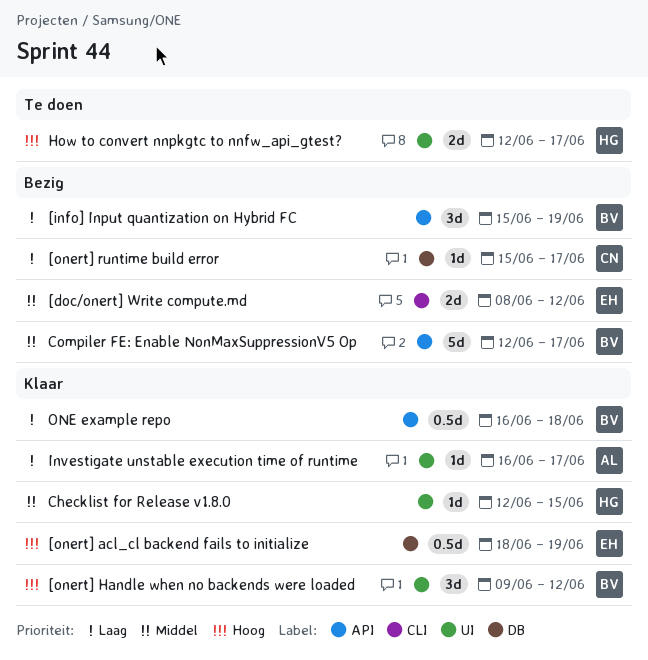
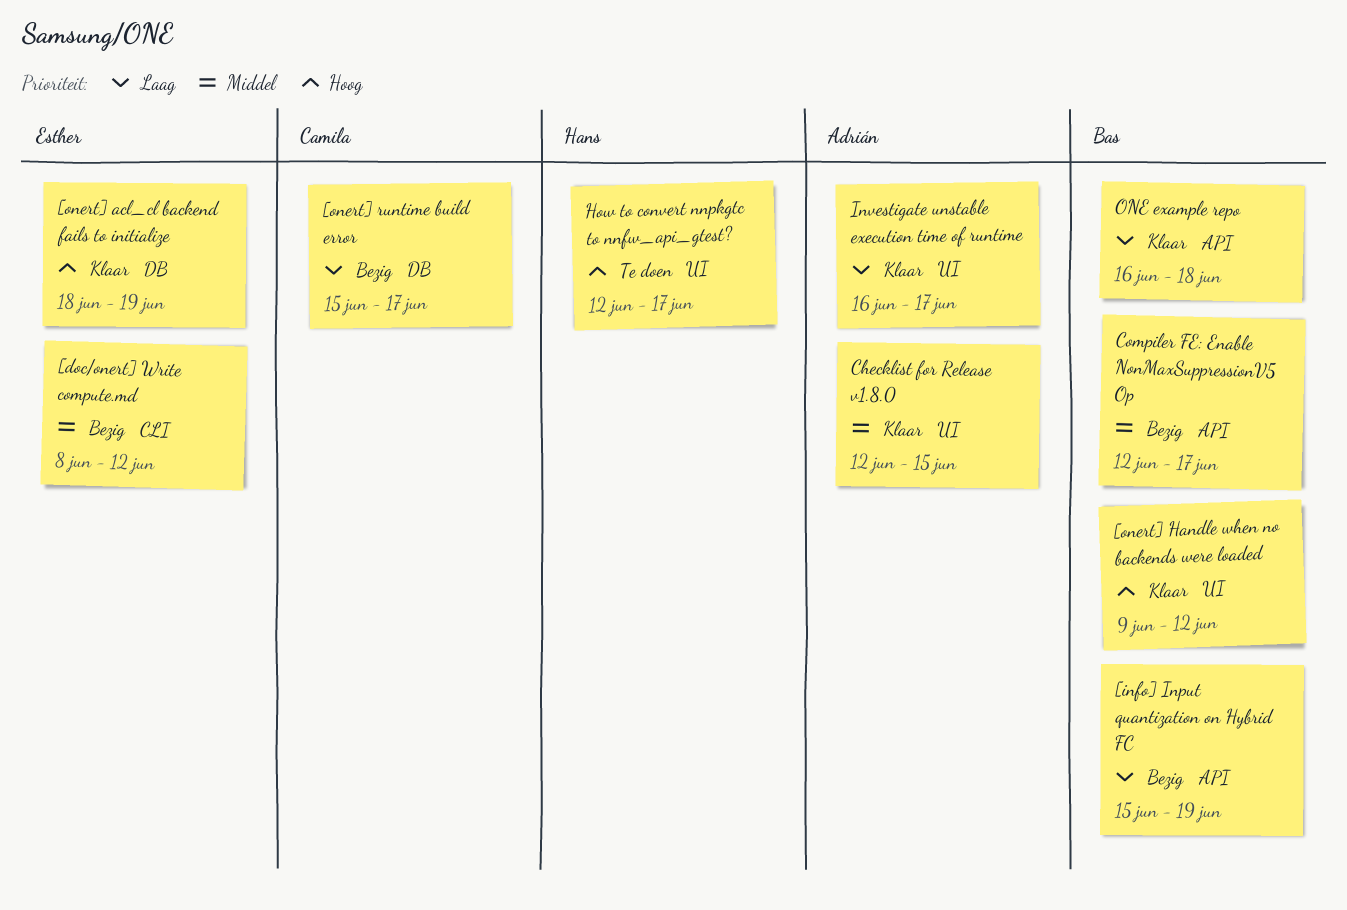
Checklist for Release v1.8.0, owner: Hans -> Adrián

